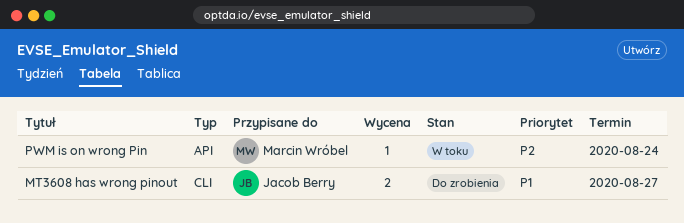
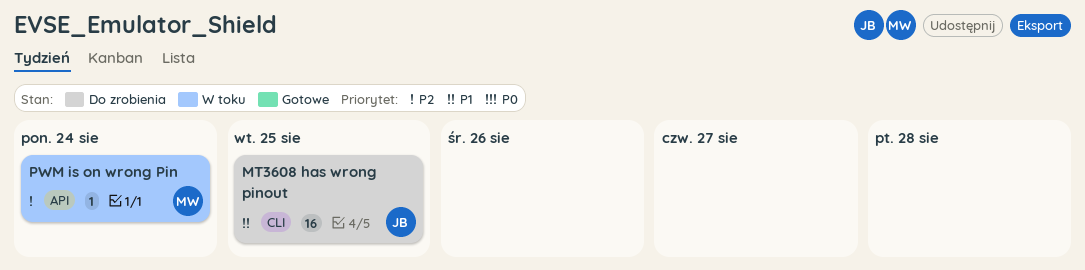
MT3608 has wrong pinout, estimate: 2 -> 16
MT3608 has wrong pinout, due: Aug 27 -> Aug 25

